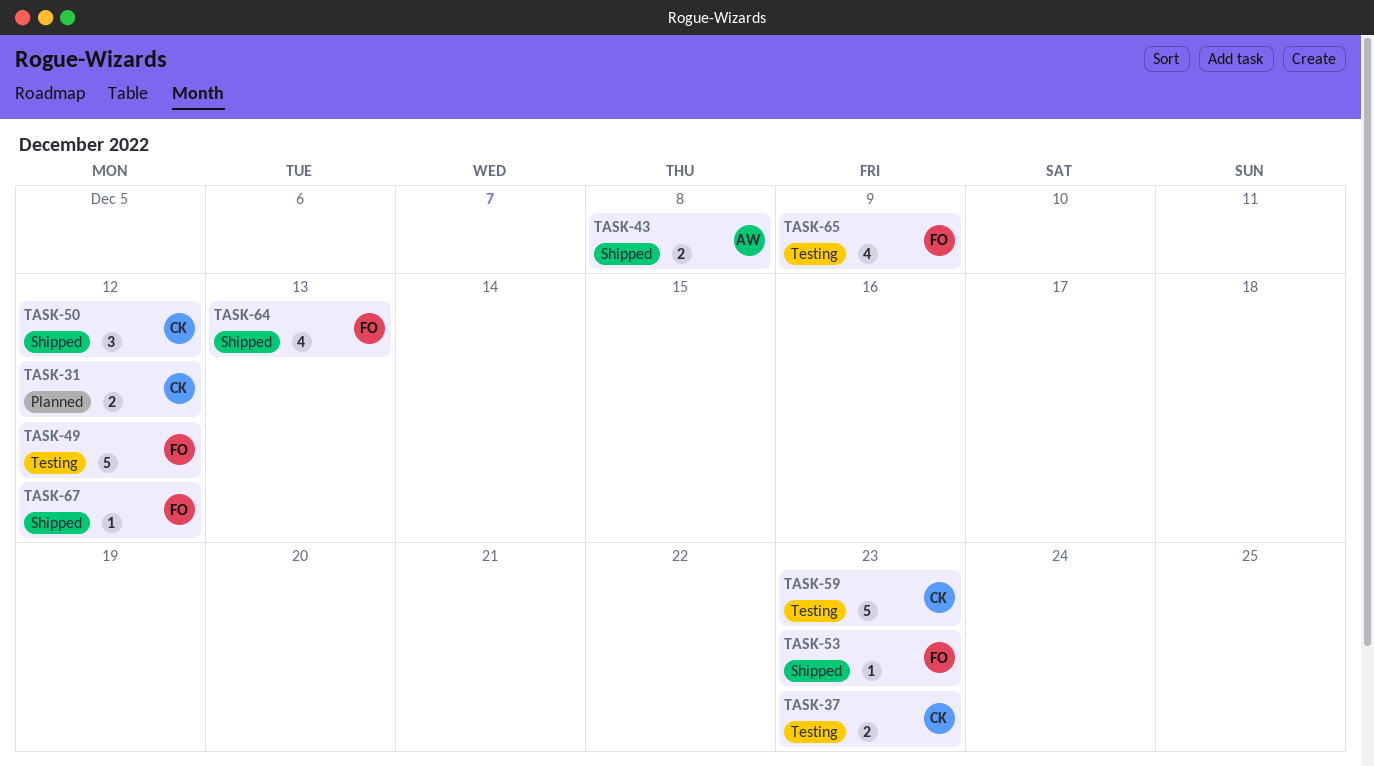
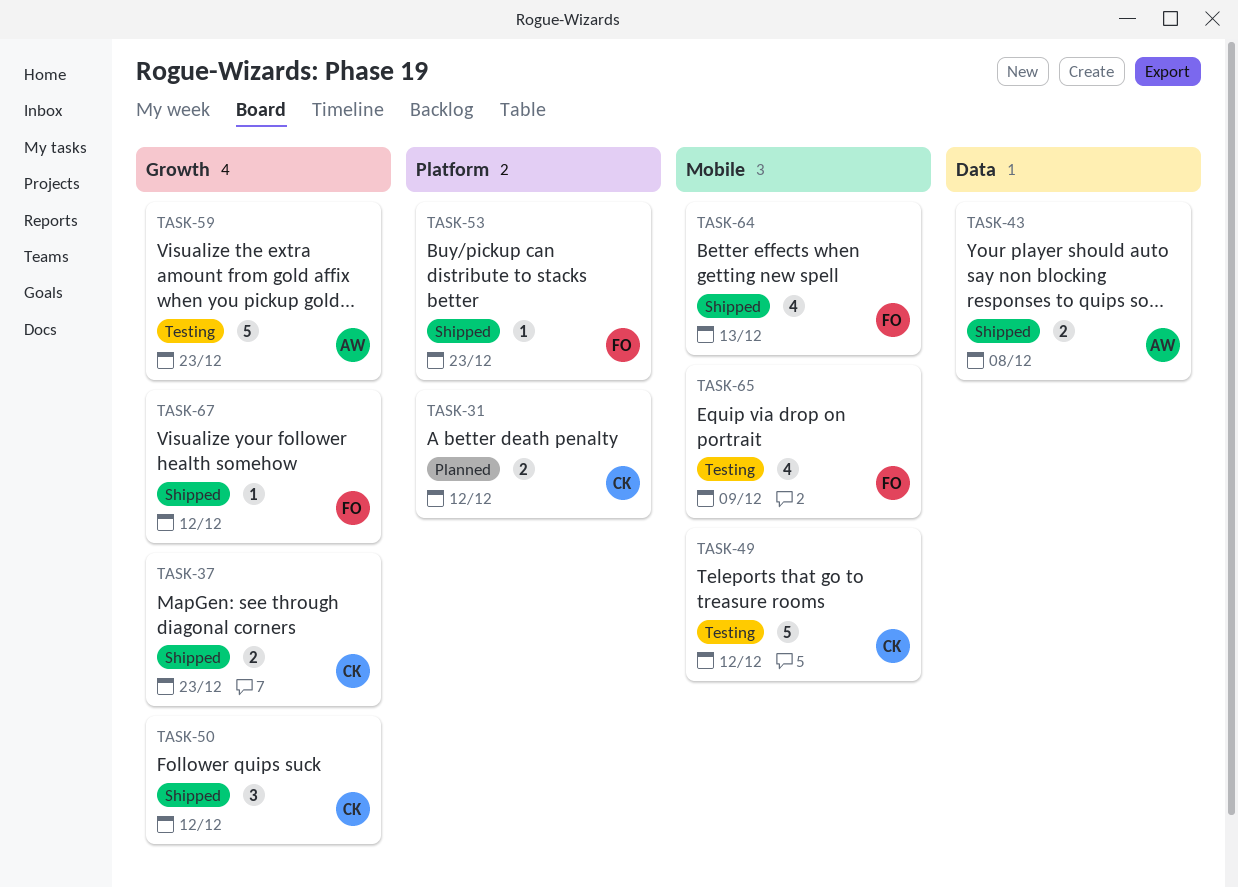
TASK-37, status: Testing -> Shipped
TASK-49, owner: FO -> CK
TASK-59, owner: CK -> AW

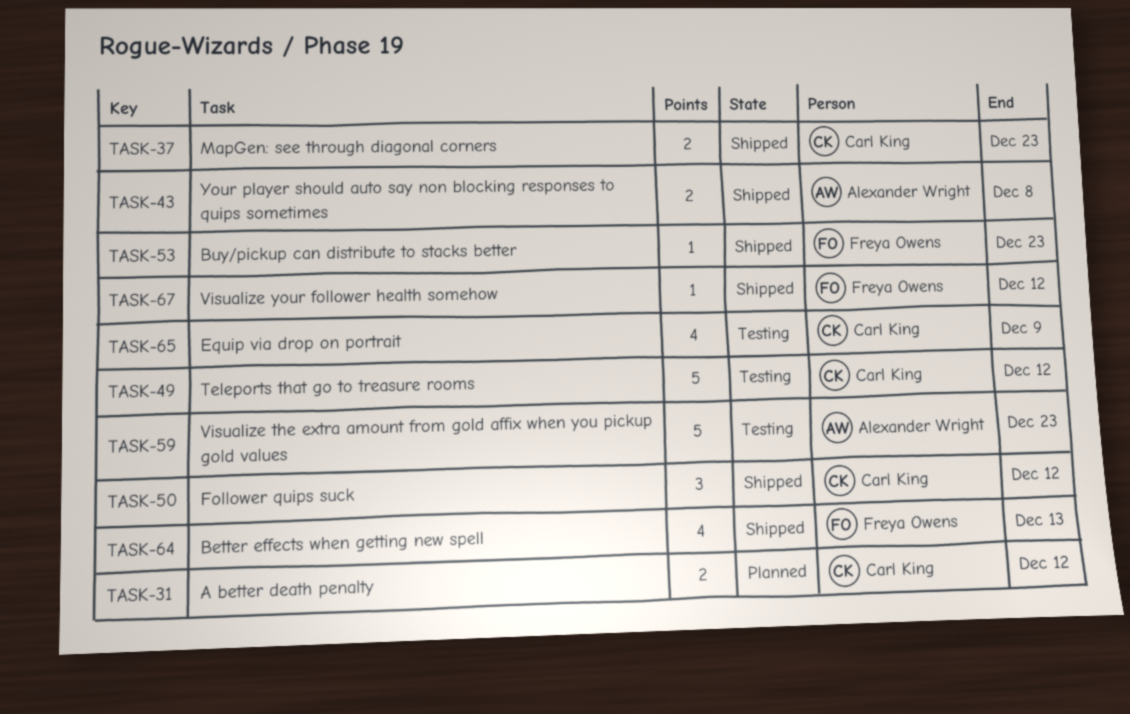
TASK-65, owner: Freya Owens -> Carl King

